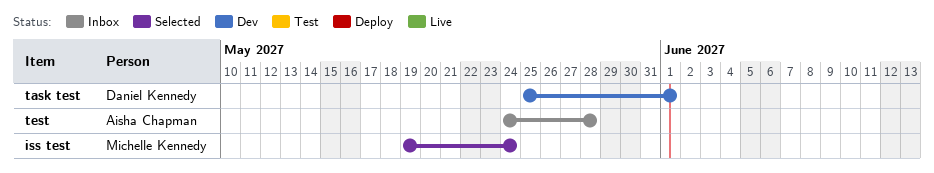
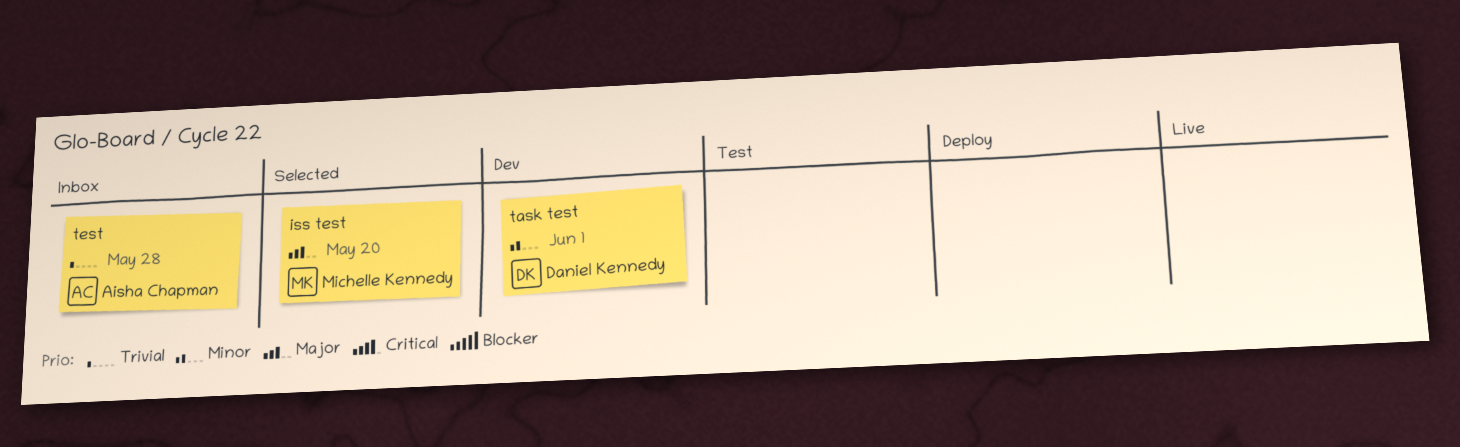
iss test, due: May 24 -> May 20

